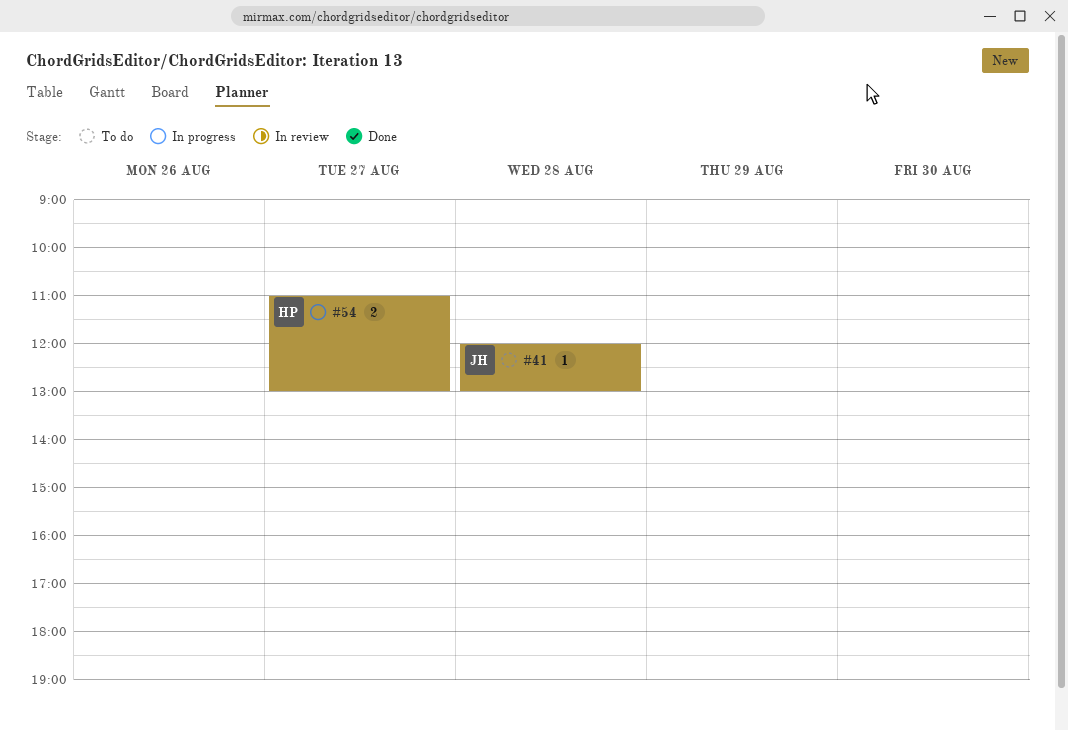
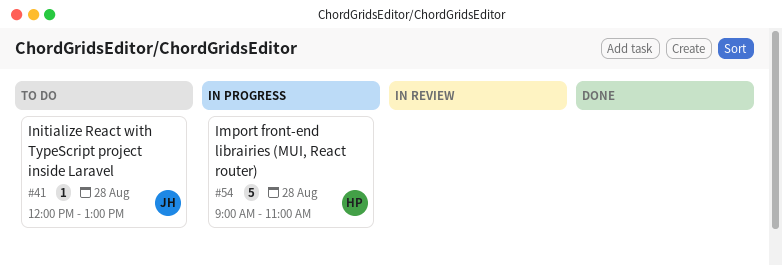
#54, estimate: 2 -> 5
#54, day: Aug 27 -> Aug 28
#54, begins: 11:00 -> 09:00
#54, ends: 13:00 -> 11:00

